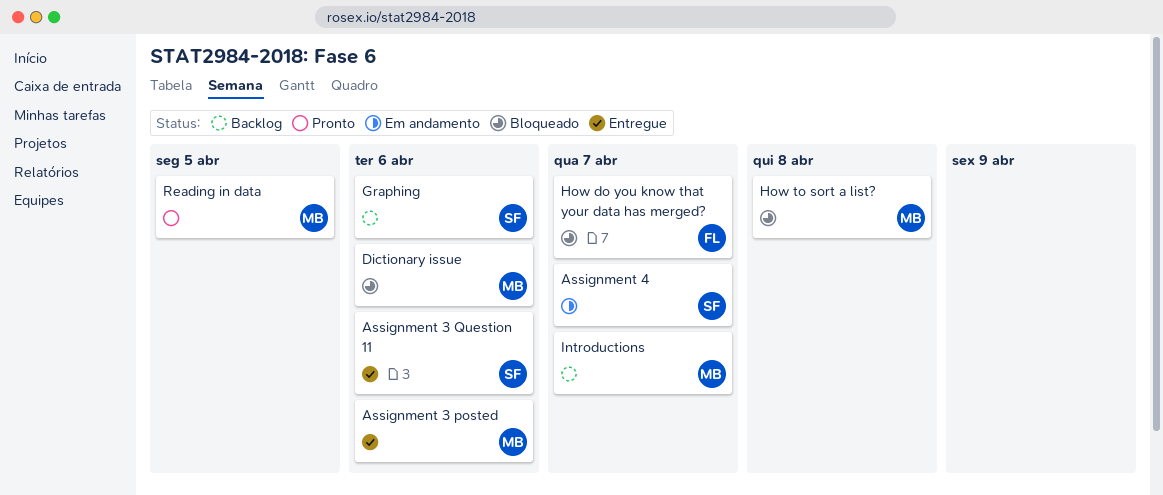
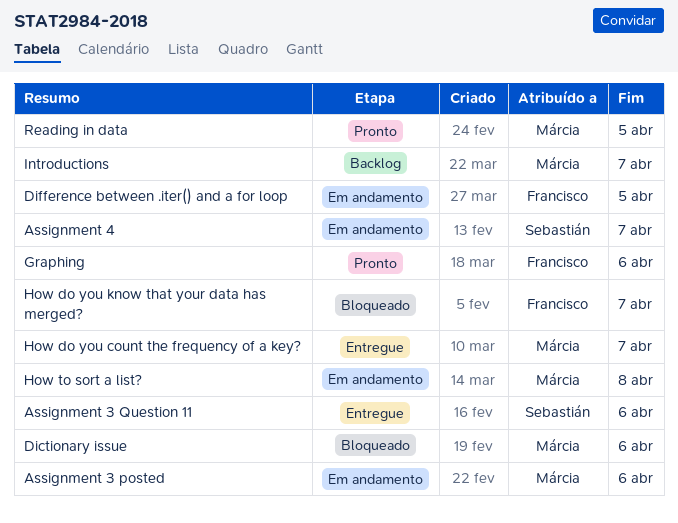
Assignment 3 posted, status: Entregue -> Em andamento
Difference between .iter() and a for loop: none -> present
Graphing, status: Backlog -> Pronto
Graphing, owner: Sebastián -> Francisco
How do you count the frequency of a key?: none -> present
How to sort a list?, status: Bloqueado -> Em andamento

